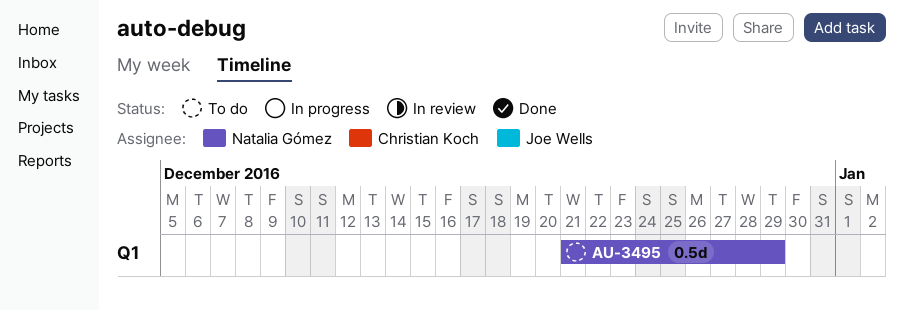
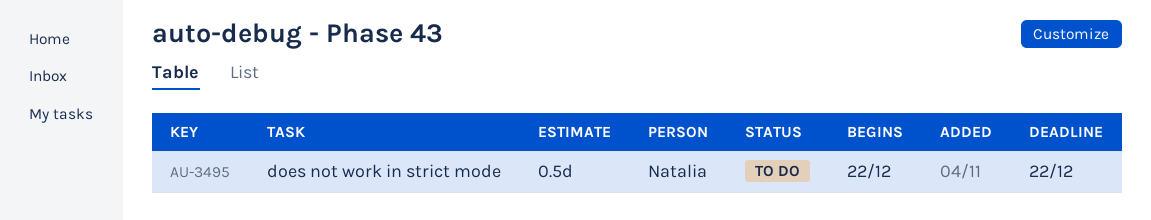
AU-3495, start: Dec 21 -> Dec 22
AU-3495, due: Dec 29 -> Dec 22

